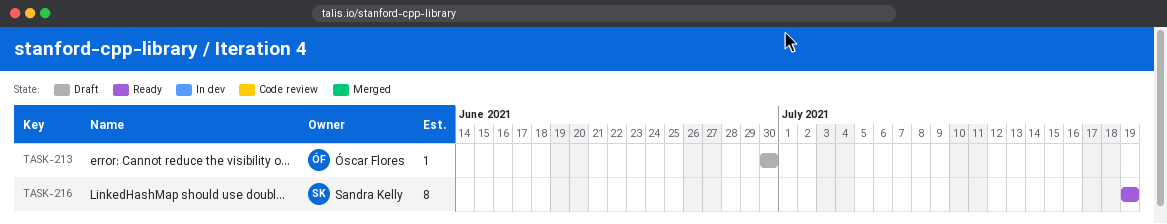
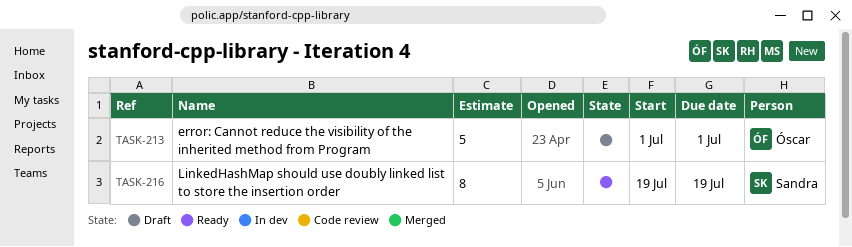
TASK-213, estimate: 1 -> 5
TASK-213, start: Jun 30 -> Jul 1
TASK-213, due: Jun 30 -> Jul 1

